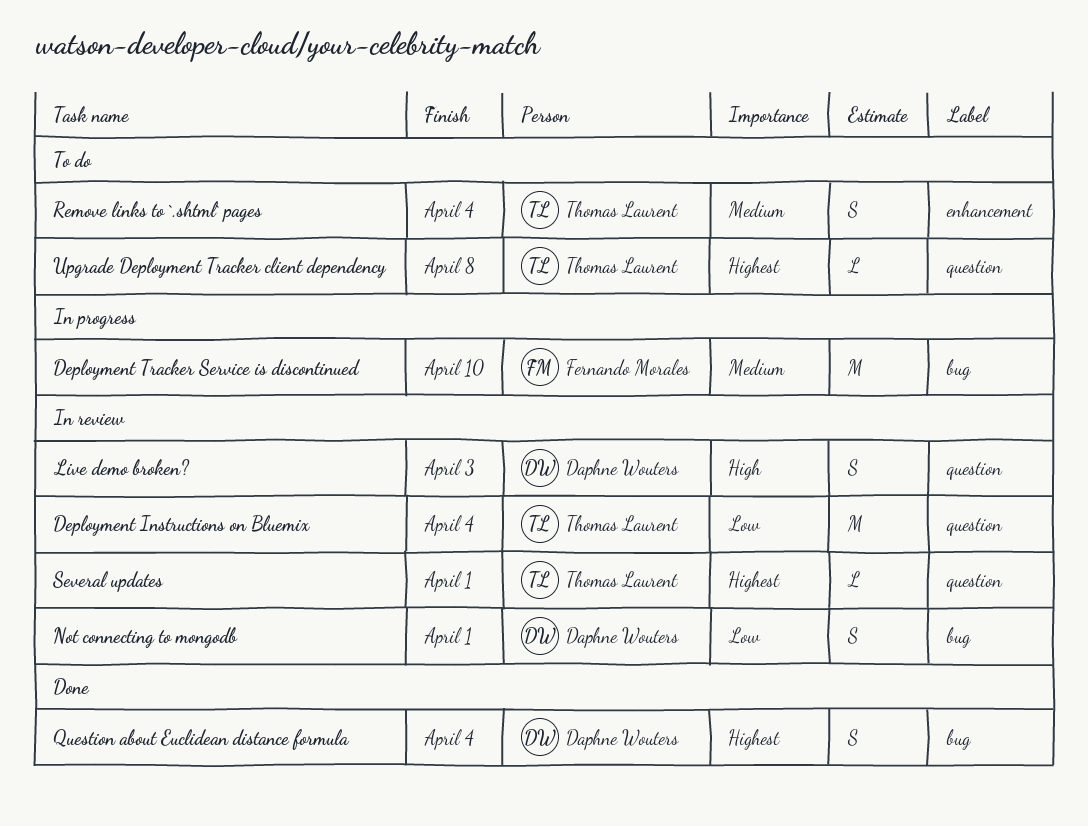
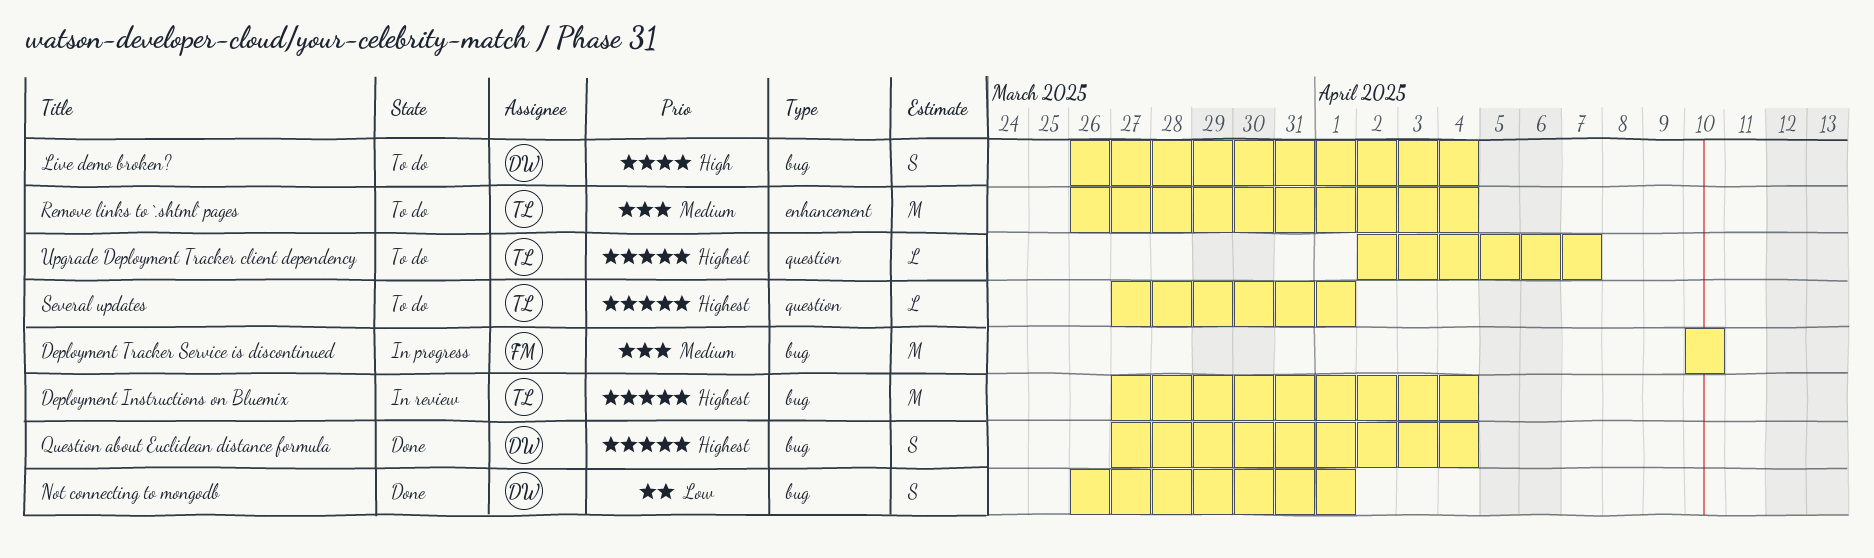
Deployment Instructions on Bluemix, priority: Low -> Highest
Deployment Instructions on Bluemix, label: question -> bug
Live demo broken?, status: In review -> To do
Live demo broken?, label: question -> bug
Live demo broken?, due: Apr 3 -> Apr 4
Not connecting to mongodb, status: In review -> Done
Remove links to `.shtml` pages, estimate: S -> M
Several updates, status: In review -> To do
Upgrade Deployment Tracker client dependency, due: Apr 8 -> Apr 7

